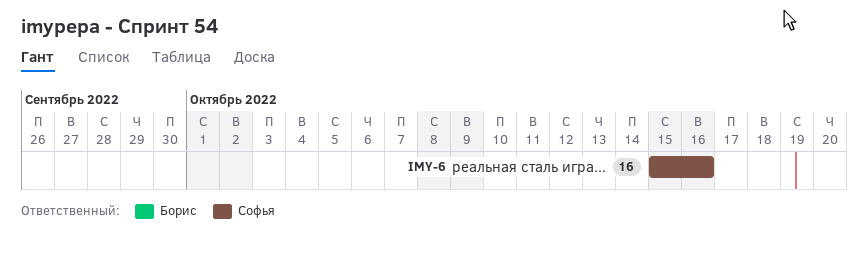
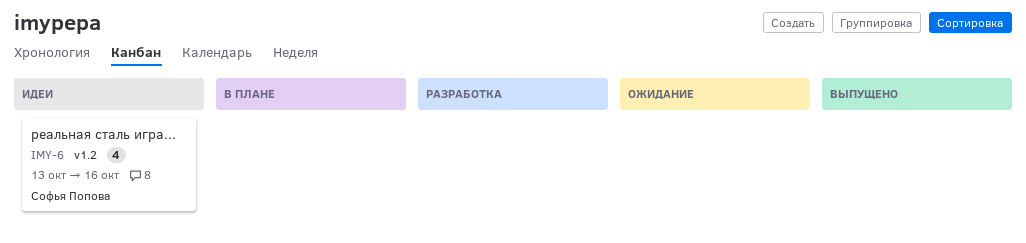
IMY-6, estimate: 16 -> 4
IMY-6, start: Oct 15 -> Oct 13

